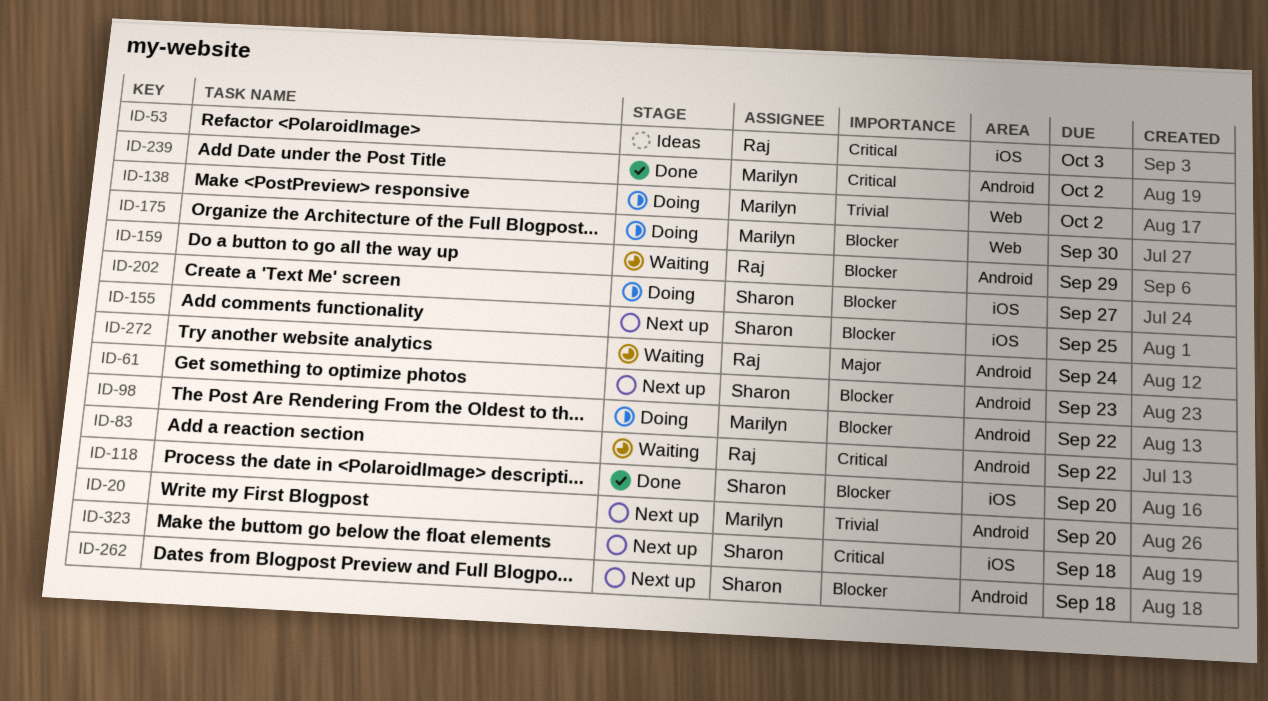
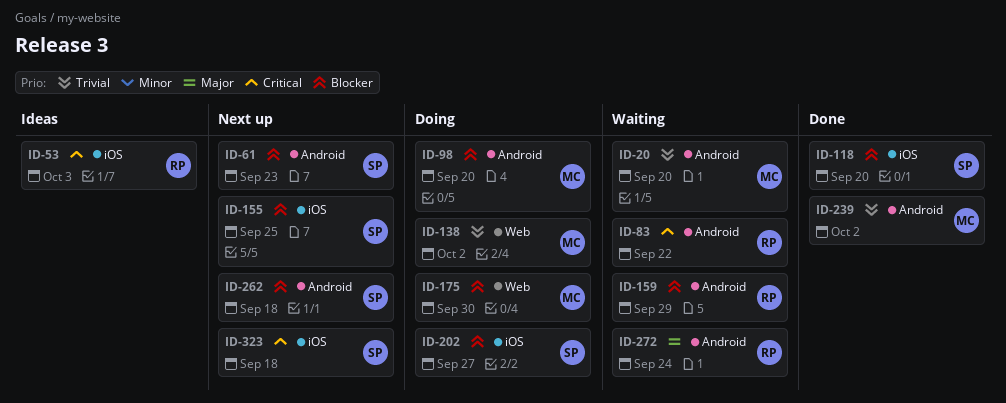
ID-20, status: Next up -> Waiting
ID-98, due: Sep 22 -> Sep 20
ID-239, priority: Critical -> Trivial

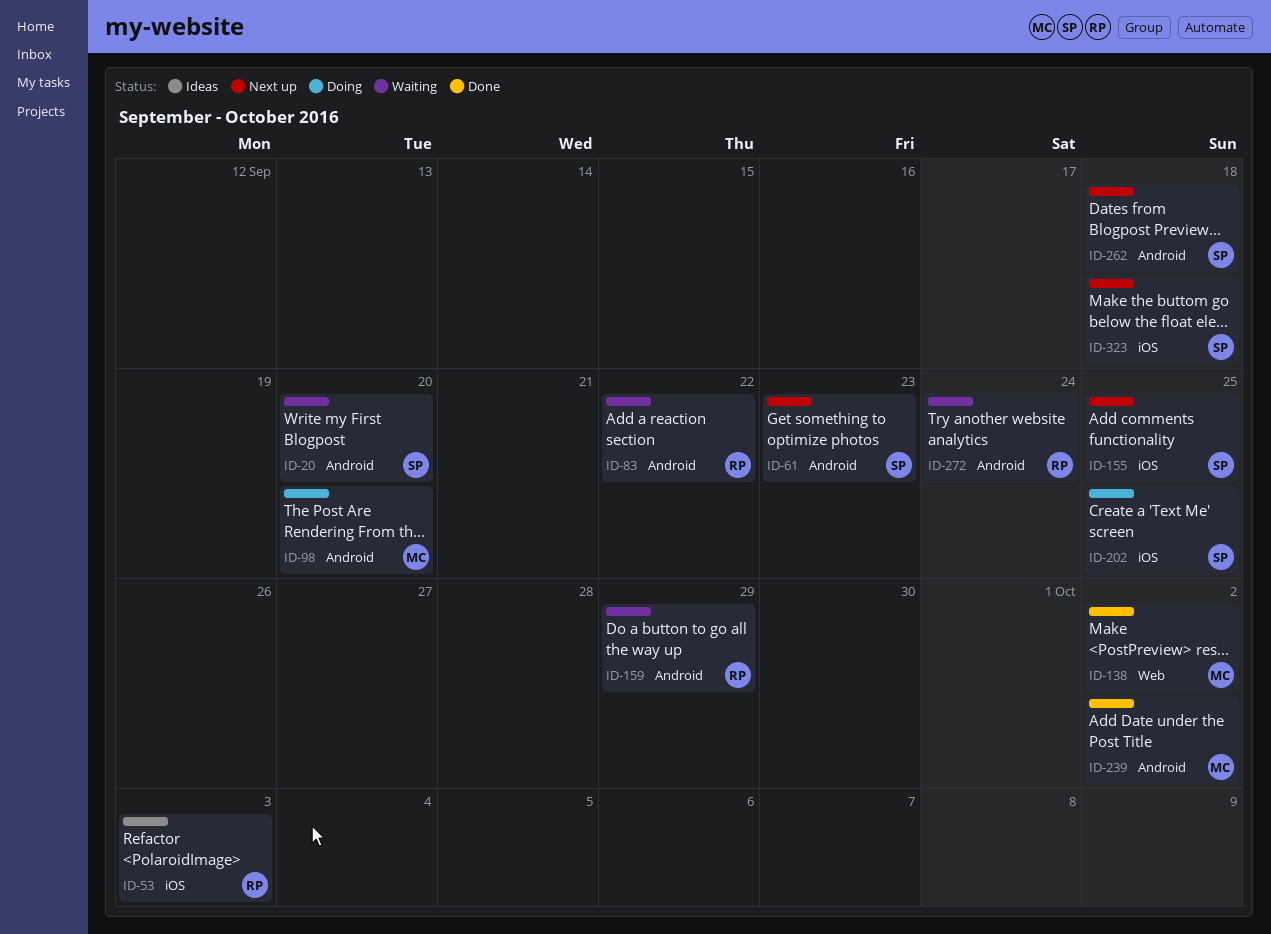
ID-20, owner: MC -> SP
ID-118: present -> none
ID-138, status: Doing -> Done
ID-175: present -> none
ID-202, due: Sep 27 -> Sep 25

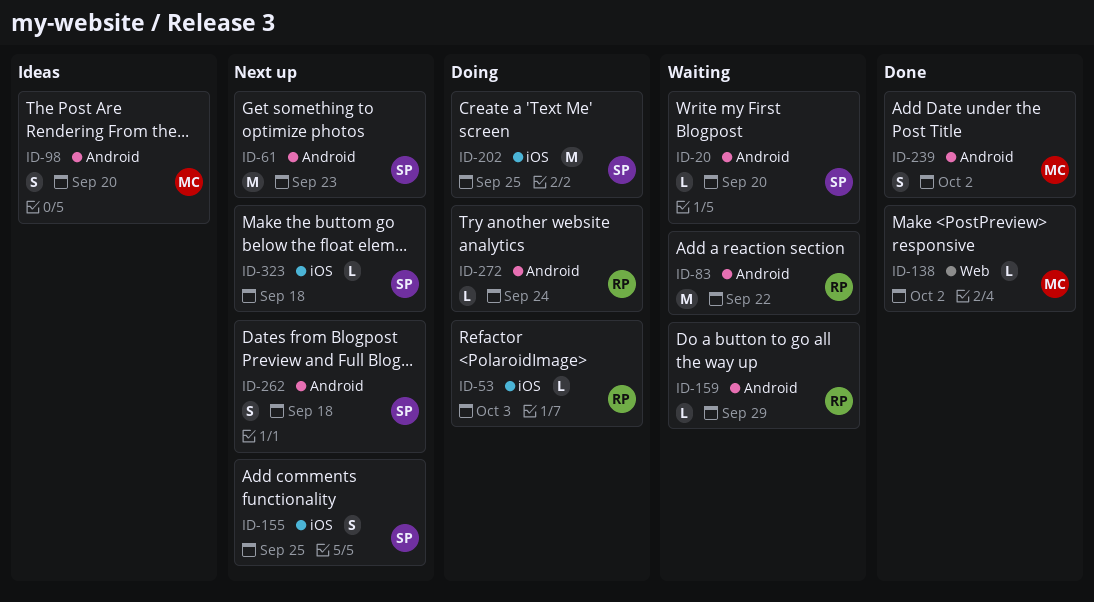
ID-53, status: Ideas -> Doing
ID-98, status: Doing -> Ideas
ID-272, status: Waiting -> Doing

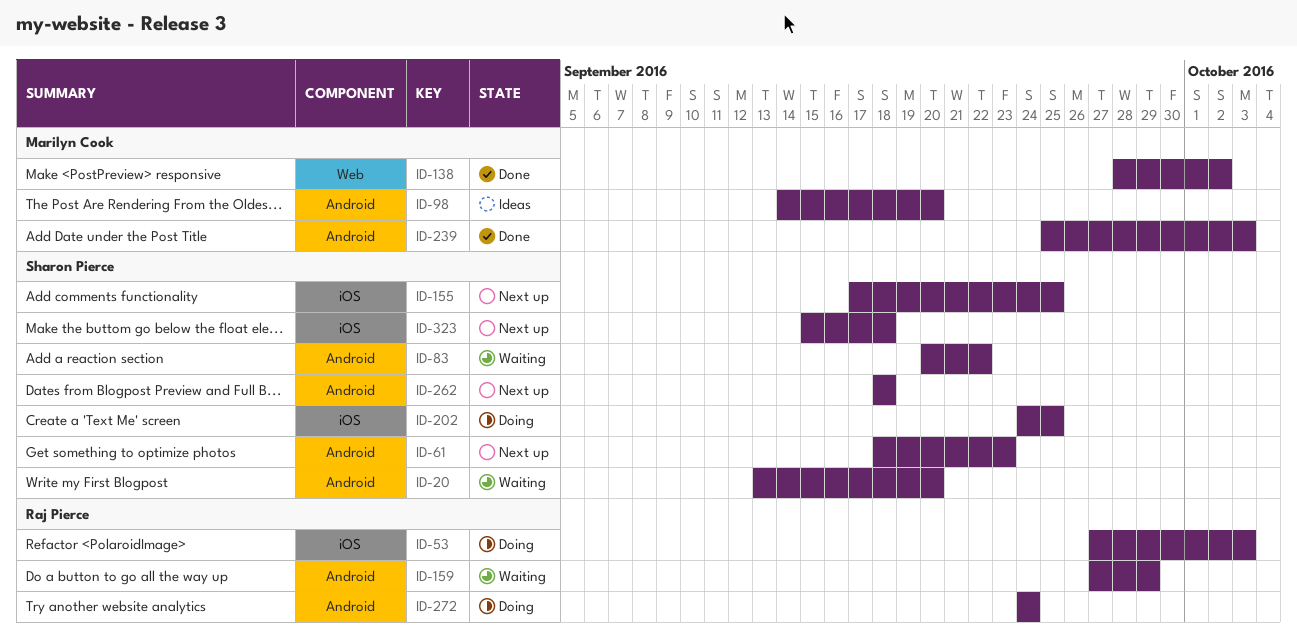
ID-83, owner: Raj Pierce -> Sharon Pierce
ID-239, due: Oct 2 -> Oct 3

